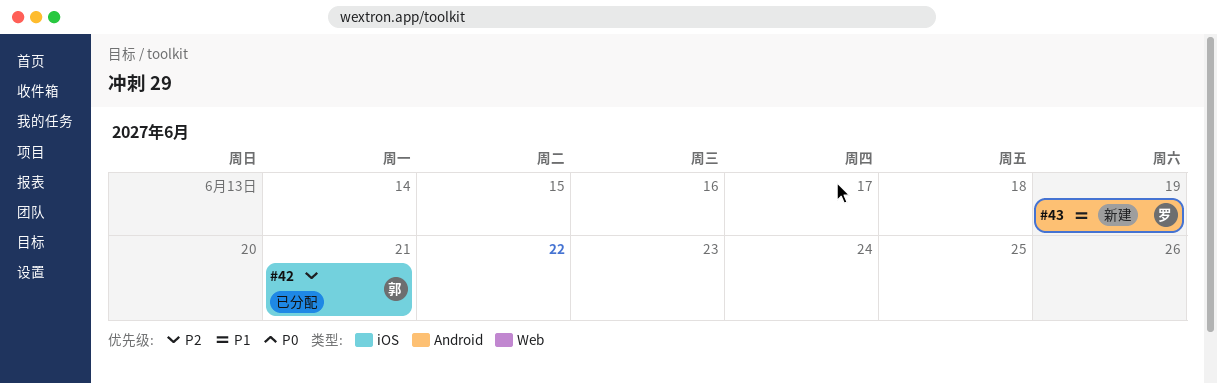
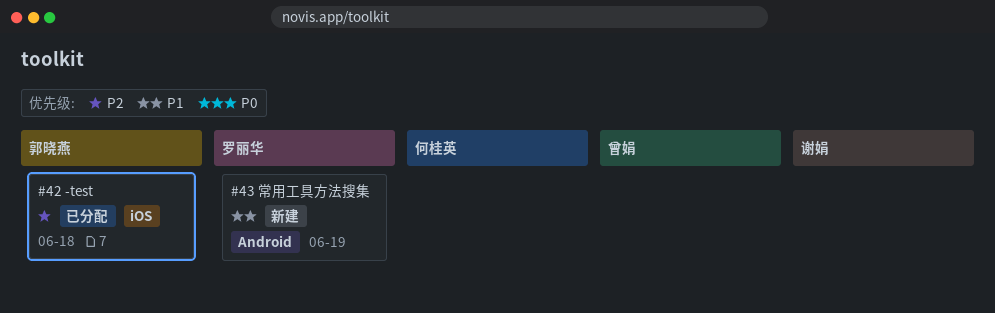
#42, due: Jun 21 -> Jun 18

